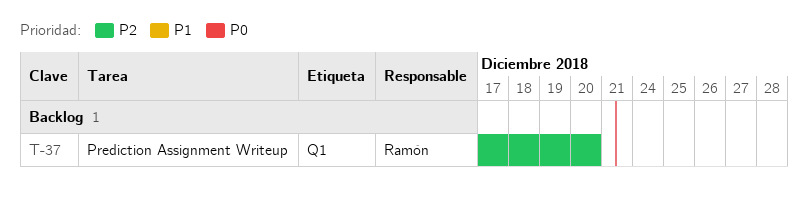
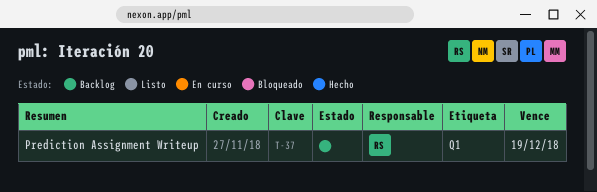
T-37, due: Dec 20 -> Dec 19

